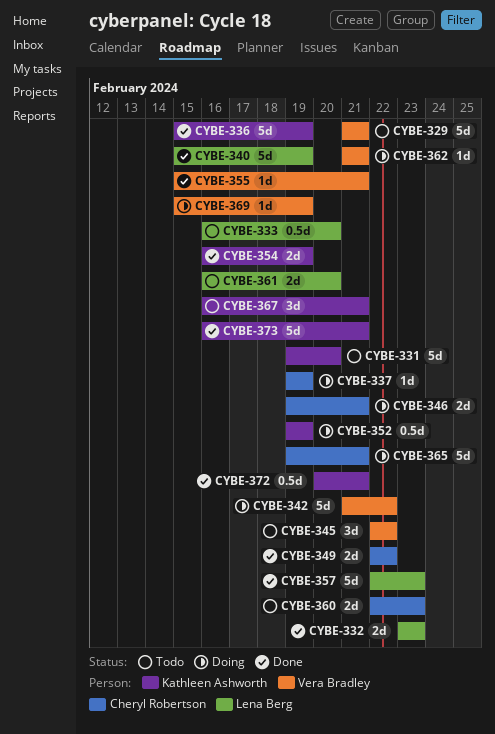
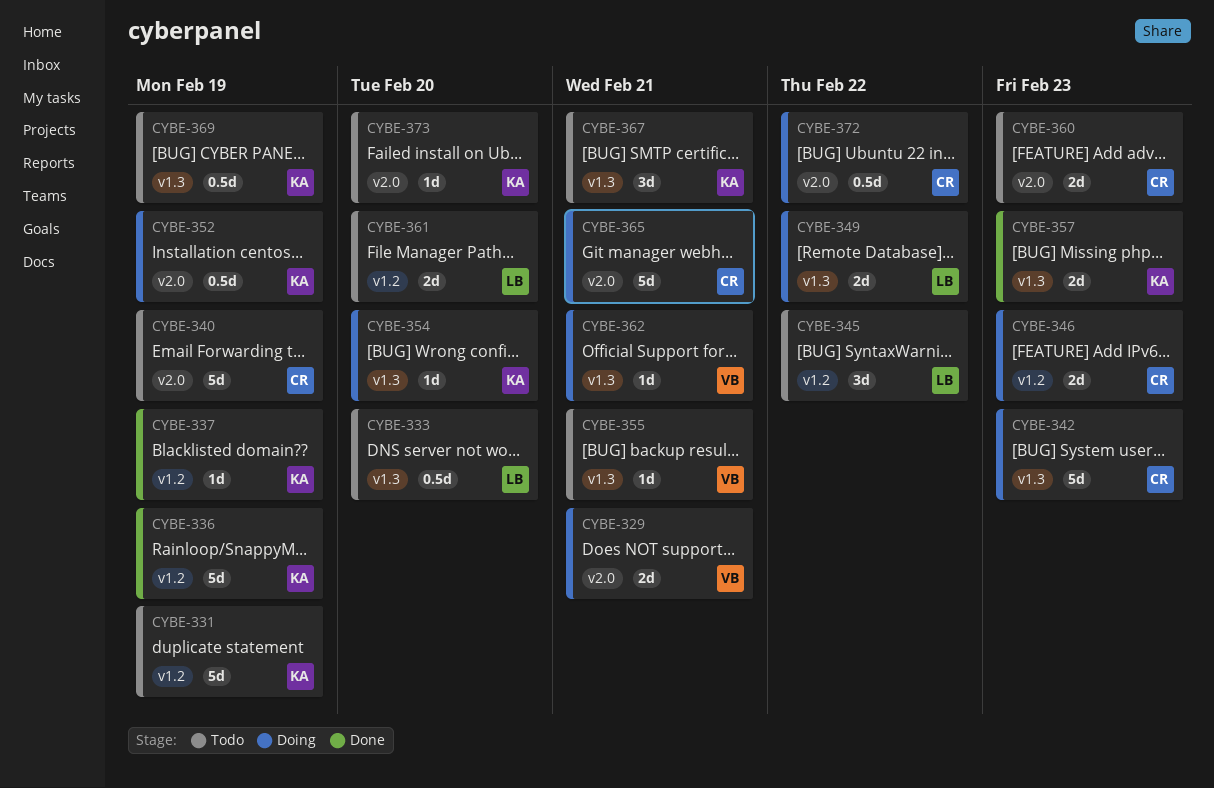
CYBE-329, status: Todo -> Doing
CYBE-329, estimate: 5d -> 2d
CYBE-331, due: Feb 20 -> Feb 19
CYBE-332: present -> none
CYBE-337, status: Doing -> Done
CYBE-337, owner: Cheryl Robertson -> Kathleen Ashworth
CYBE-340, status: Done -> Todo
CYBE-340, owner: Lena Berg -> Cheryl Robertson
CYBE-342, owner: Vera Bradley -> Cheryl Robertson
CYBE-342, due: Feb 22 -> Feb 23
CYBE-345, owner: Vera Bradley -> Lena Berg
CYBE-346, due: Feb 21 -> Feb 23
CYBE-349, status: Done -> Doing
CYBE-349, owner: Cheryl Robertson -> Lena Berg
CYBE-354, status: Done -> Doing
CYBE-354, estimate: 2d -> 1d
CYBE-354, due: Feb 19 -> Feb 20
CYBE-355, status: Done -> Todo
CYBE-357, owner: Lena Berg -> Kathleen Ashworth
CYBE-357, estimate: 5d -> 2d
CYBE-369, status: Doing -> Todo
CYBE-369, owner: Vera Bradley -> Kathleen Ashworth
CYBE-369, estimate: 1d -> 0.5d
CYBE-372, status: Done -> Doing
CYBE-372, owner: Kathleen Ashworth -> Cheryl Robertson
CYBE-372, due: Feb 21 -> Feb 22
CYBE-373, status: Done -> Todo
CYBE-373, estimate: 5d -> 1d
CYBE-373, due: Feb 21 -> Feb 20

